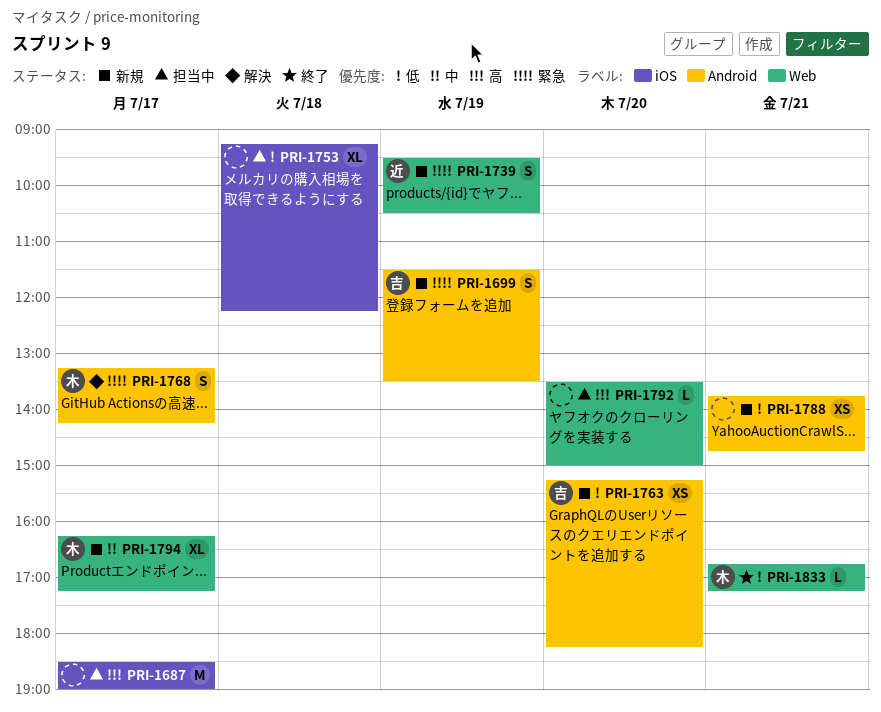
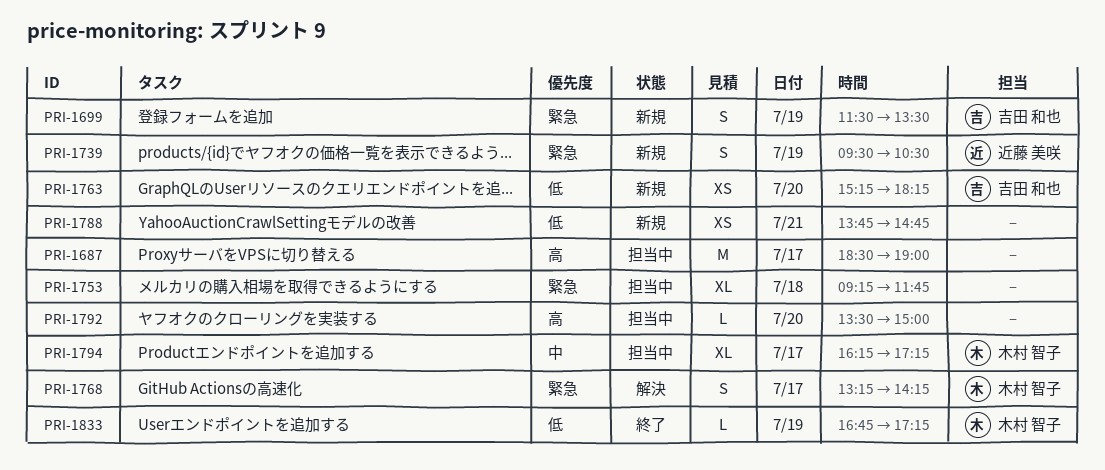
PRI-1753, priority: 低 -> 緊急
PRI-1753, ends: 12:15 -> 11:45
PRI-1794, status: 新規 -> 担当中
PRI-1833, day: Jul 21 -> Jul 19

